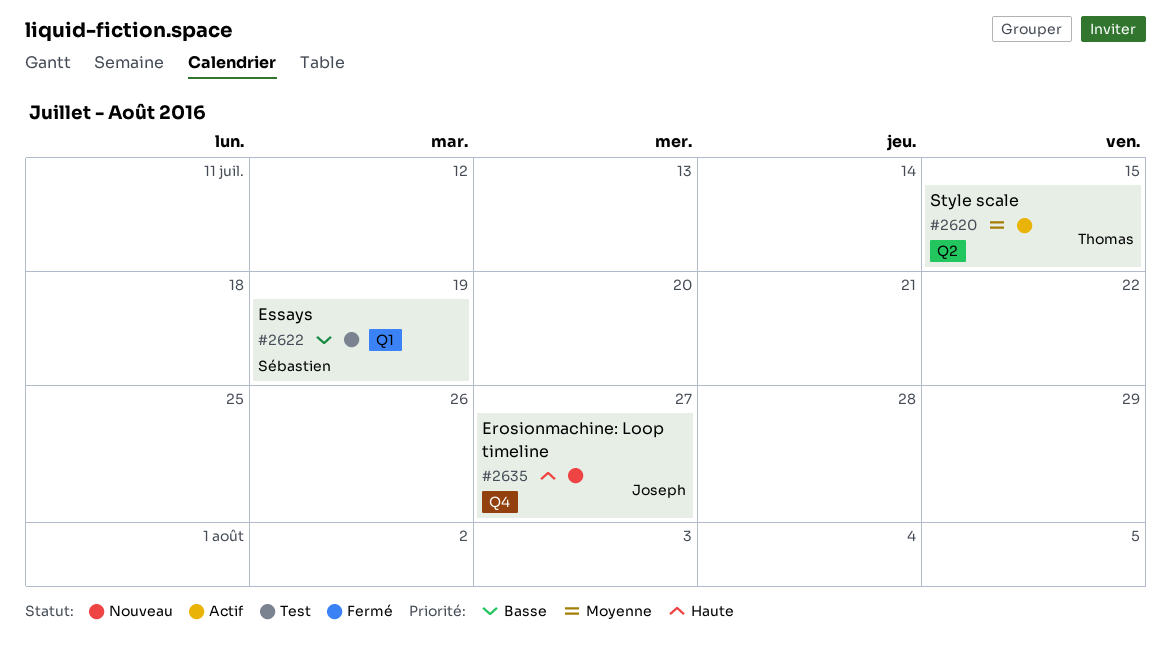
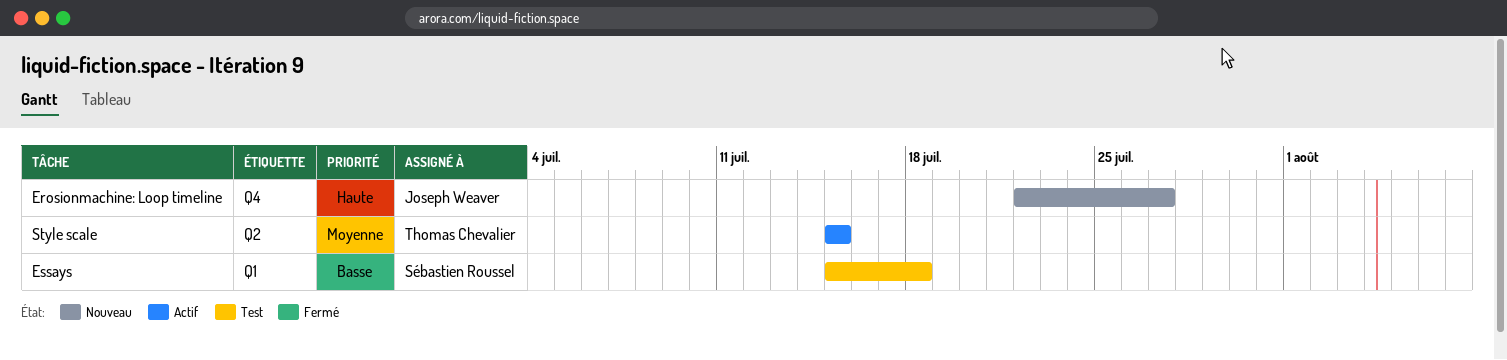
Essays, due: Jul 19 -> Jul 18

